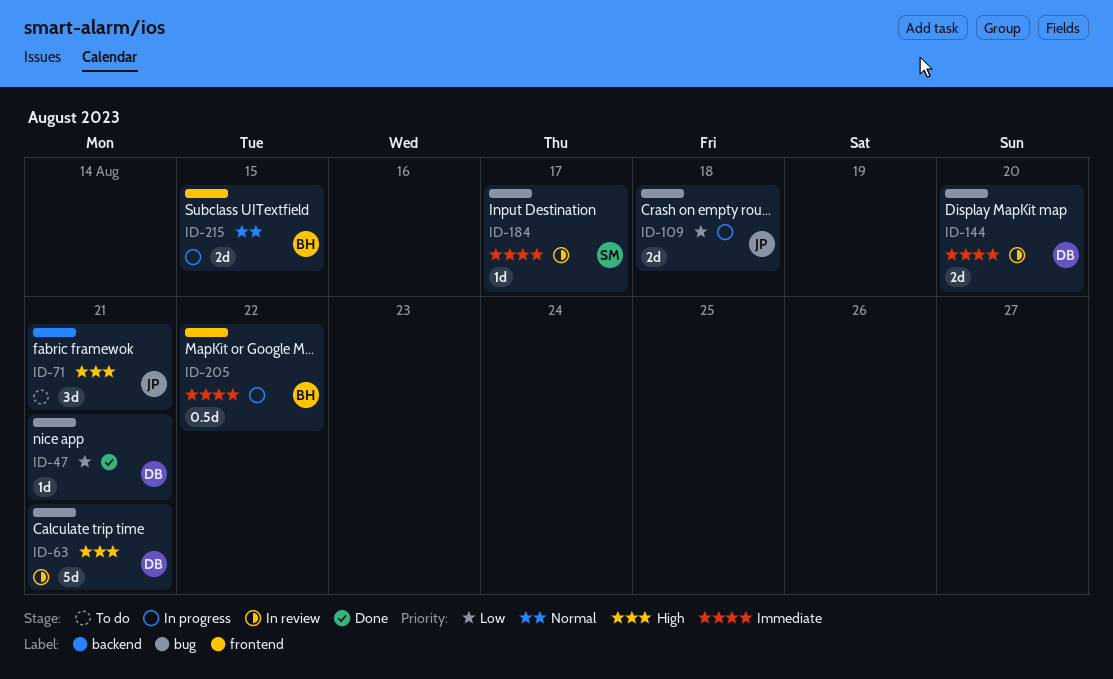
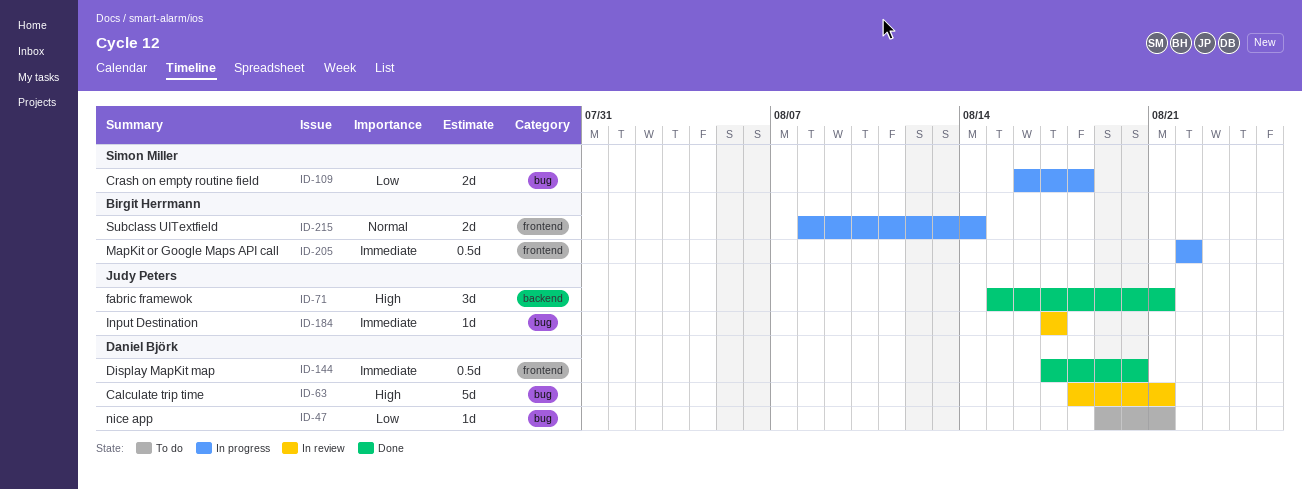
ID-47, status: Done -> To do
ID-71, status: To do -> Done
ID-109, owner: Judy Peters -> Simon Miller
ID-144, status: In review -> Done
ID-144, label: bug -> frontend
ID-144, estimate: 2d -> 0.5d
ID-184, owner: Simon Miller -> Judy Peters
ID-215, due: Aug 15 -> Aug 14

